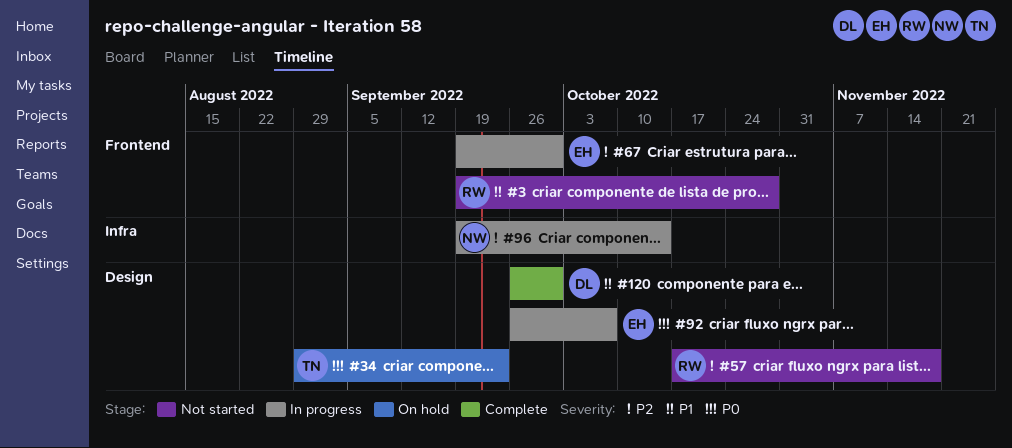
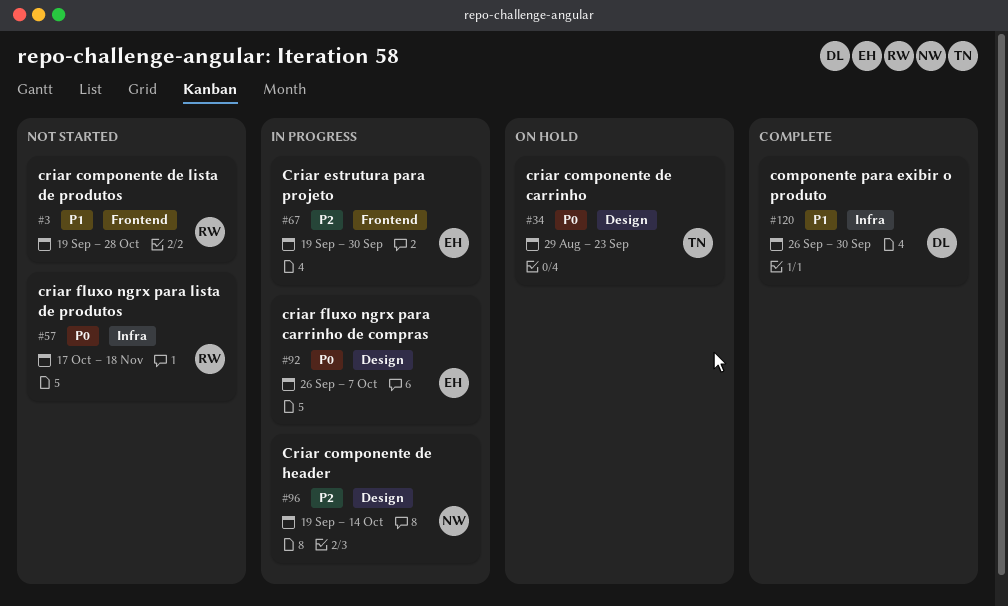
#57, priority: P2 -> P0
#57, label: Design -> Infra
#96, label: Infra -> Design
#120, label: Design -> Infra

